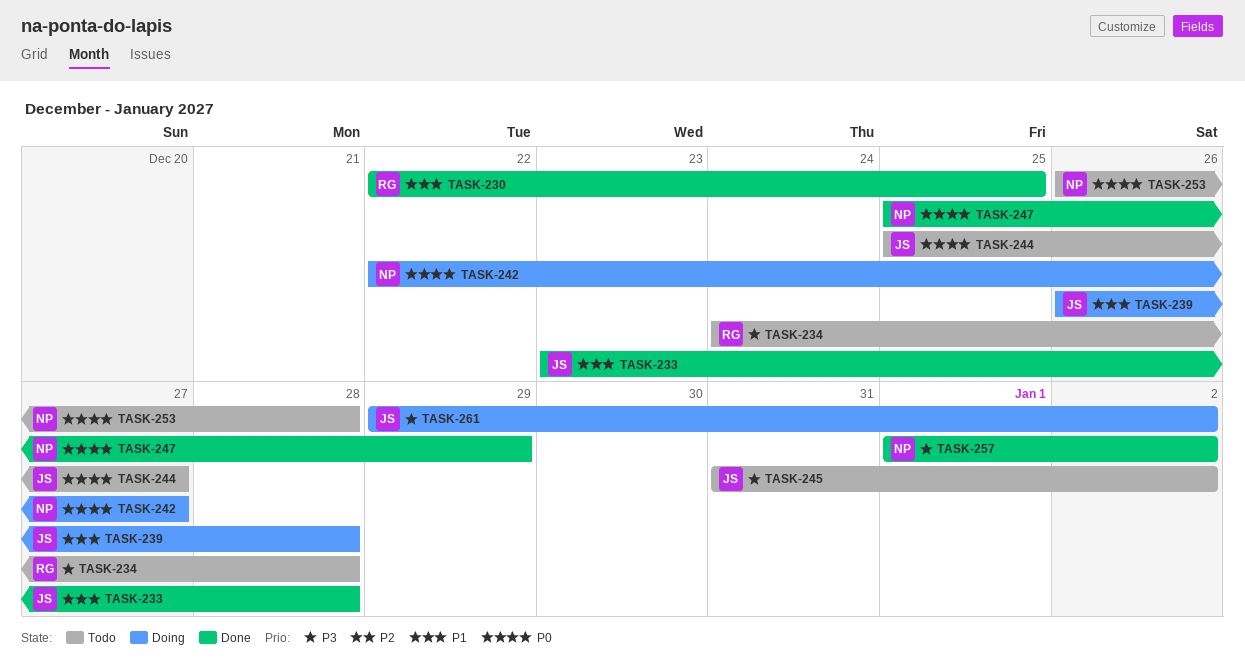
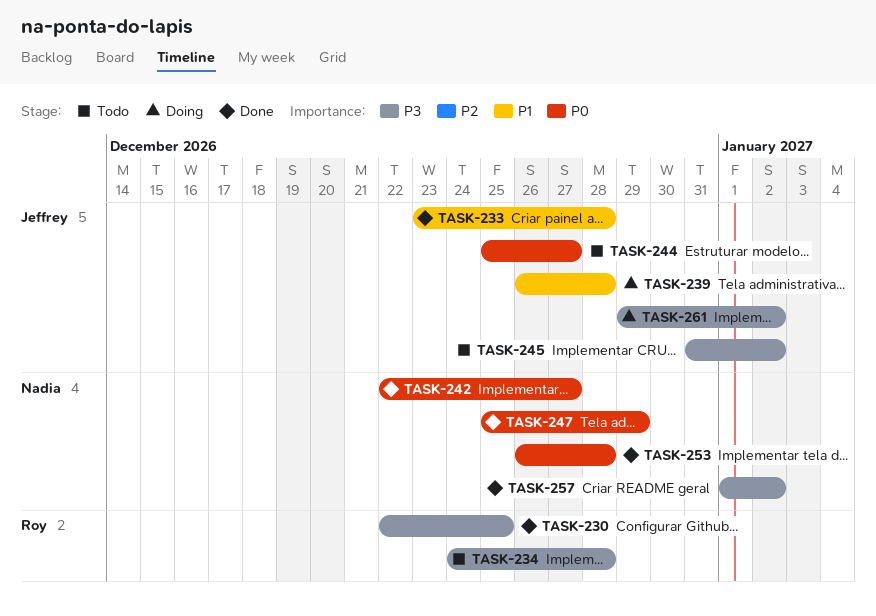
TASK-230, priority: P1 -> P3
TASK-242, status: Doing -> Done
TASK-253, status: Todo -> Done

